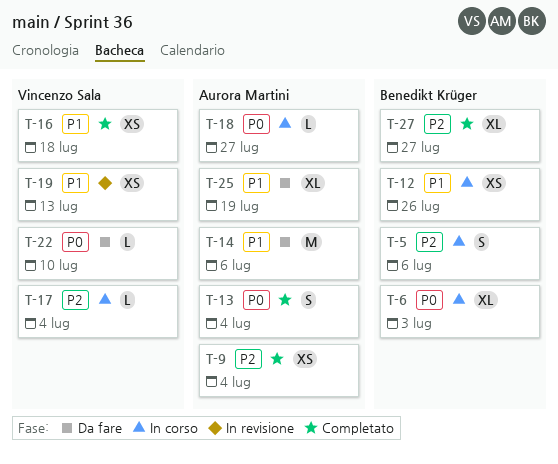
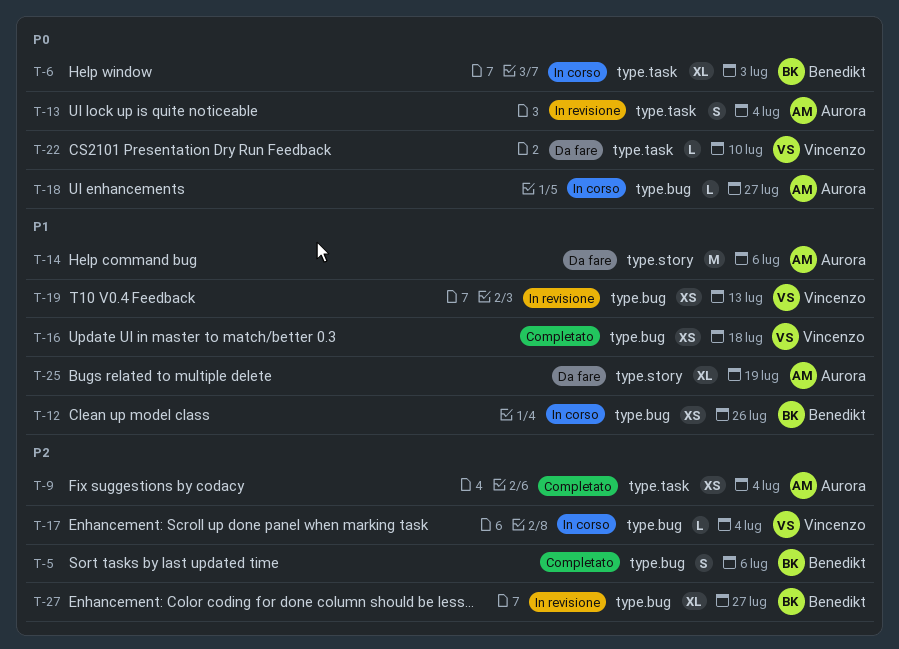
T-5, status: In corso -> Completato
T-13, status: Completato -> In revisione
T-27, status: Completato -> In revisione

